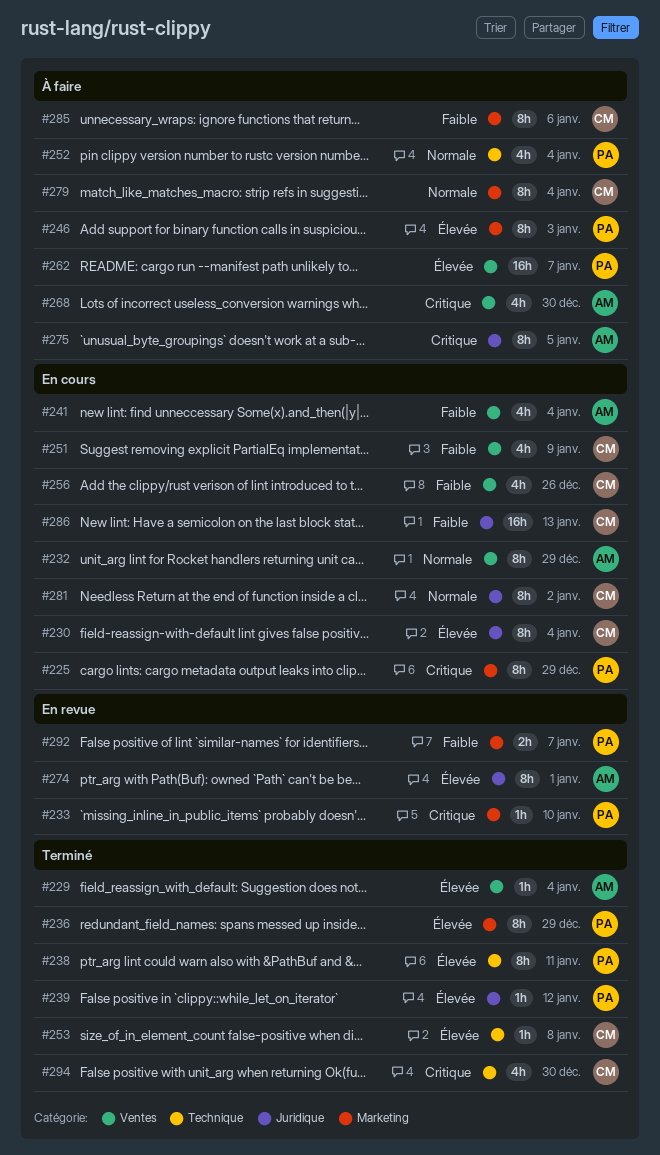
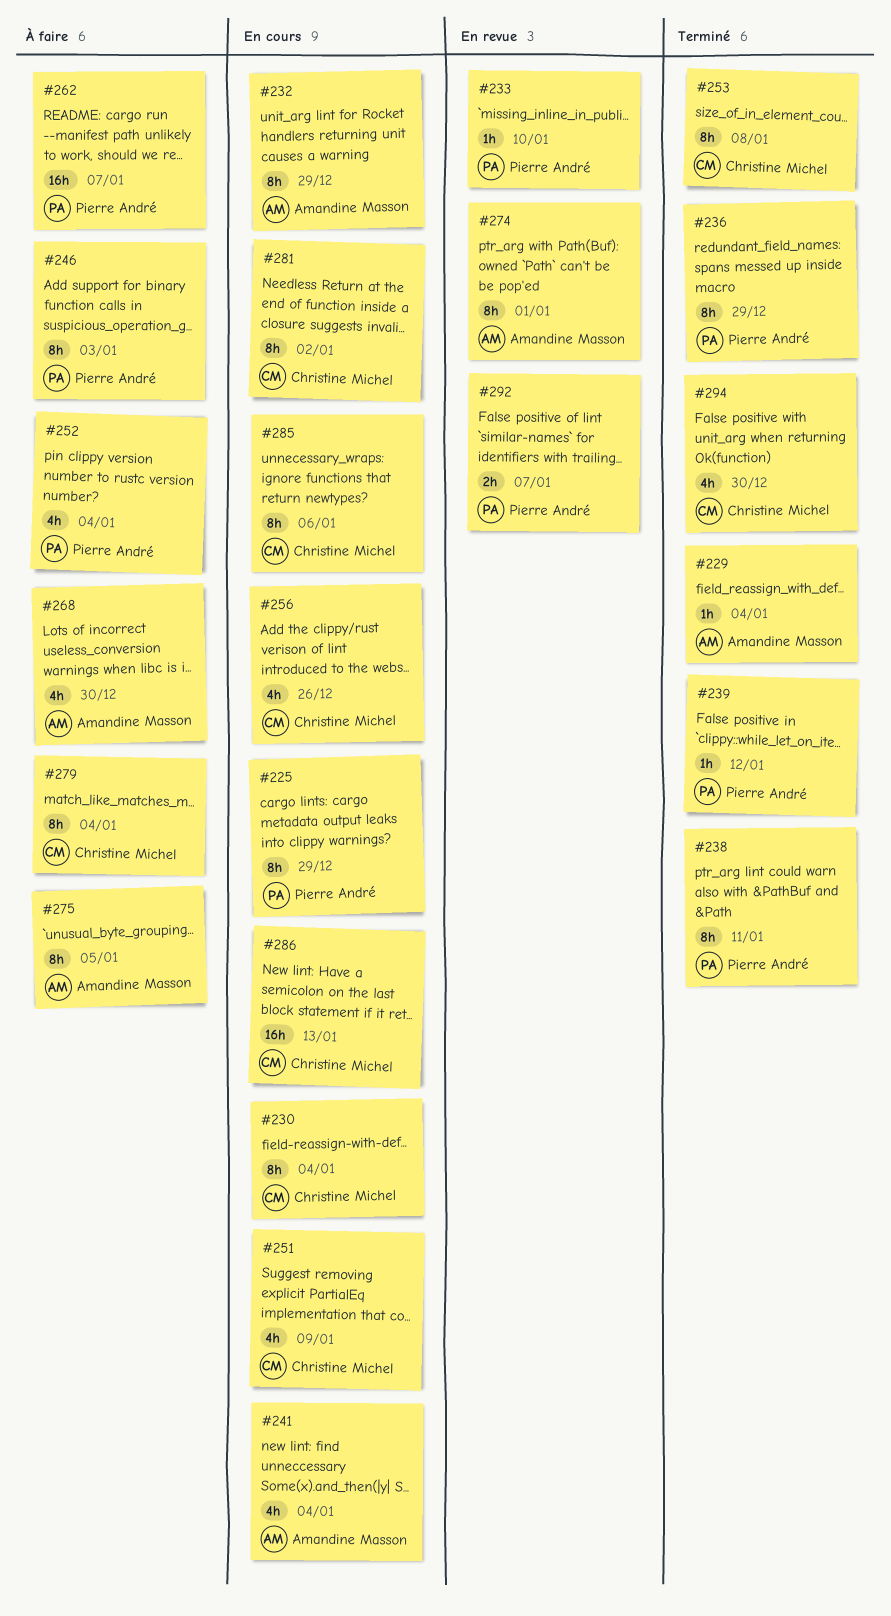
#253, estimate: 1h -> 8h
#285, status: À faire -> En cours

